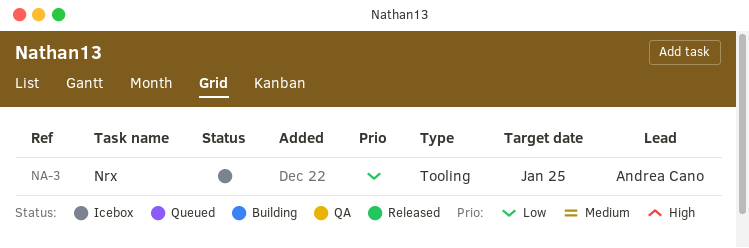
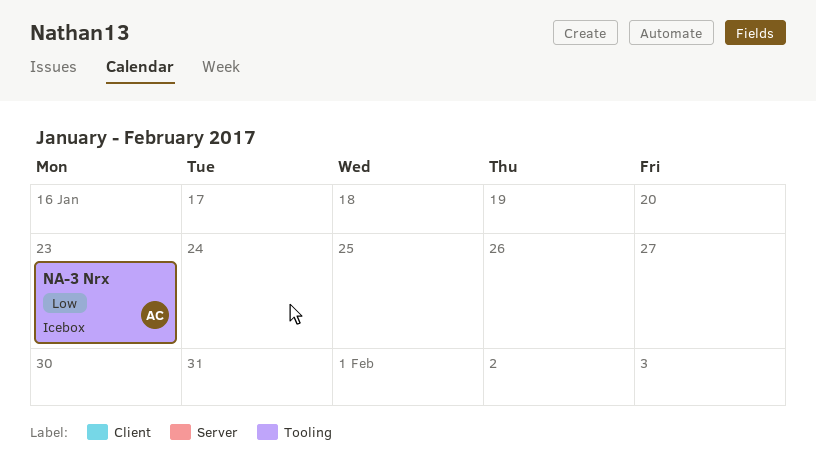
NA-3, due: Jan 25 -> Jan 23

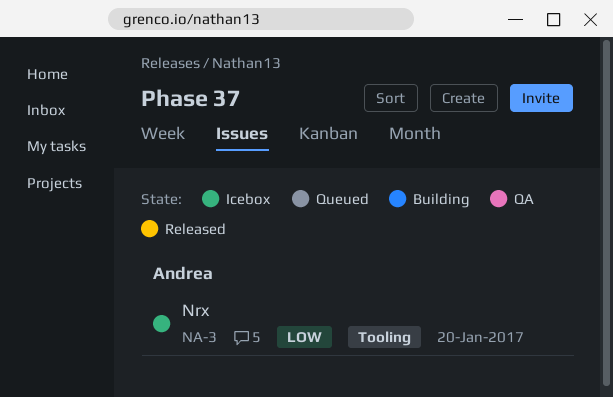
NA-3, due: Jan 23 -> Jan 20

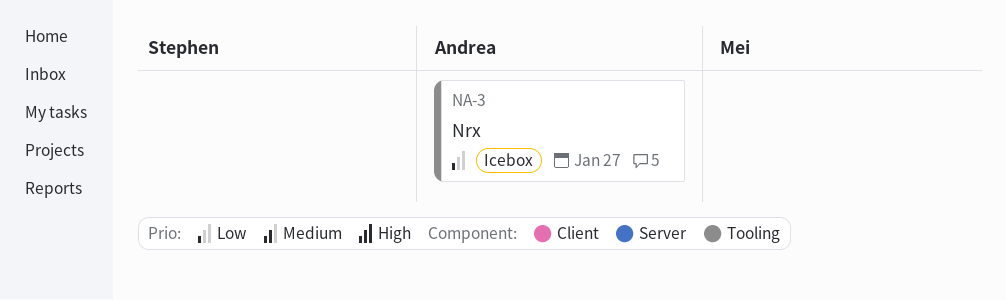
NA-3, due: Jan 20 -> Jan 27

